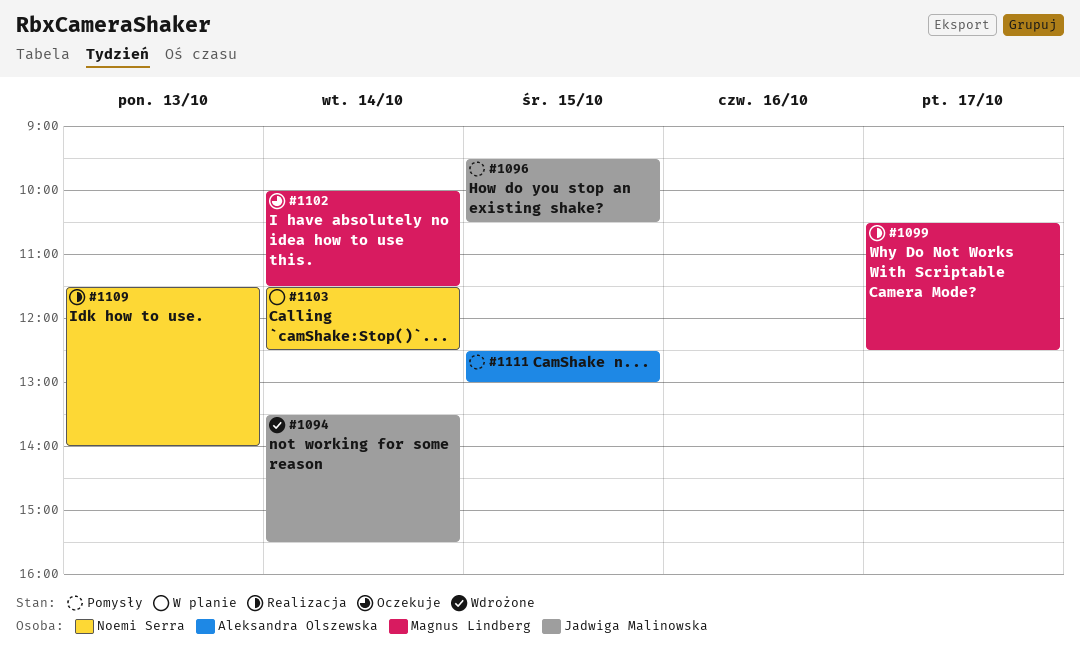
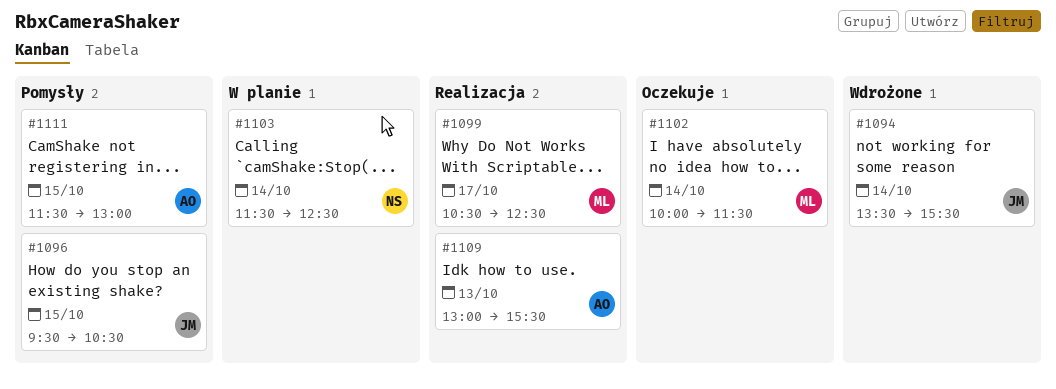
#1109, owner: Noemi Serra -> Aleksandra Olszewska
#1109, begins: 11:30 -> 13:00
#1109, ends: 14:00 -> 15:30
#1111, begins: 12:30 -> 11:30

